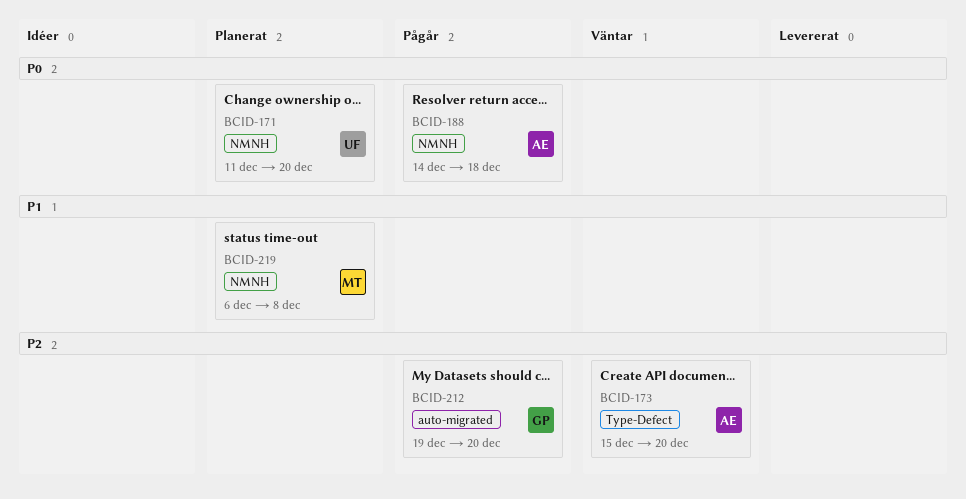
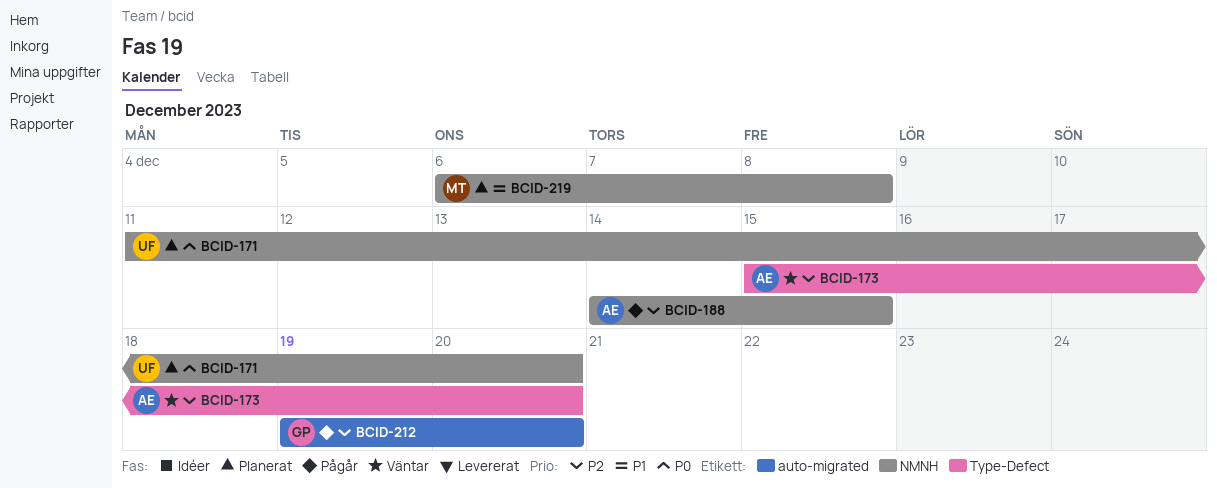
BCID-188, priority: P0 -> P2
BCID-188, due: Dec 18 -> Dec 15

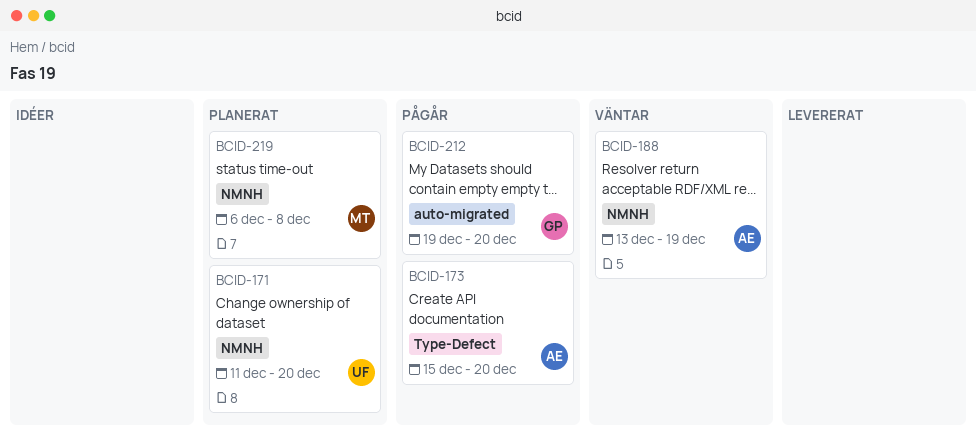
BCID-173, status: Väntar -> Pågår
BCID-188, status: Pågår -> Väntar
BCID-188, start: Dec 14 -> Dec 13
BCID-188, due: Dec 15 -> Dec 19

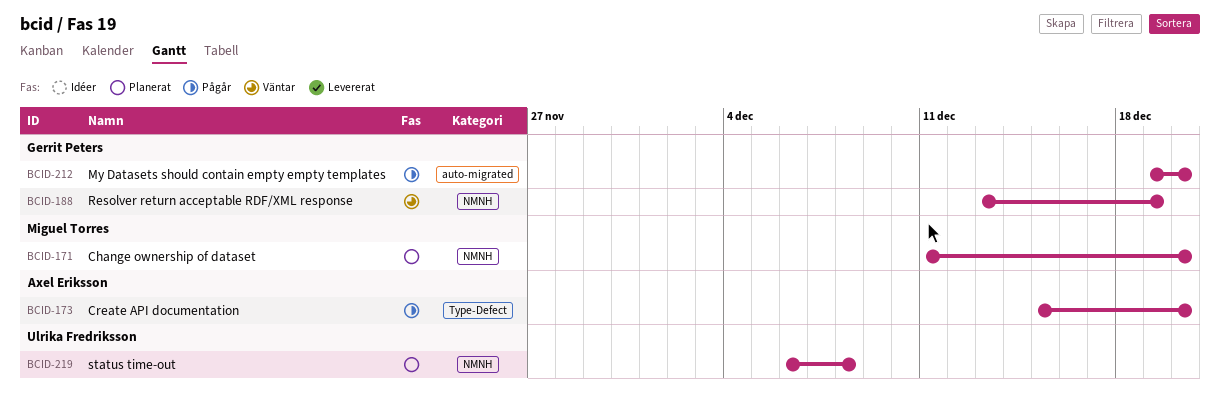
BCID-171, owner: Ulrika Fredriksson -> Miguel Torres
BCID-188, owner: Axel Eriksson -> Gerrit Peters
BCID-219, owner: Miguel Torres -> Ulrika Fredriksson

